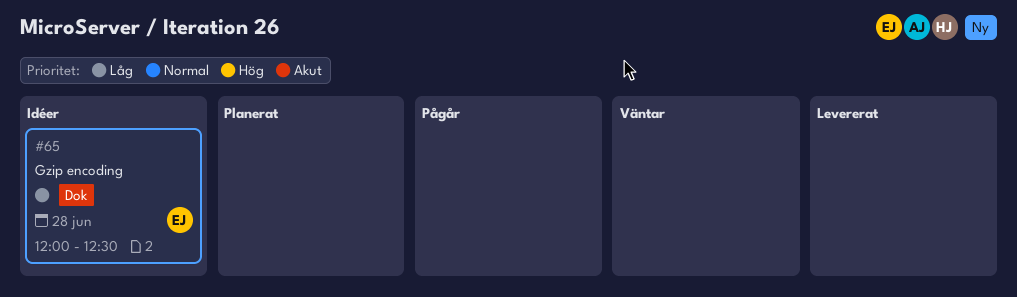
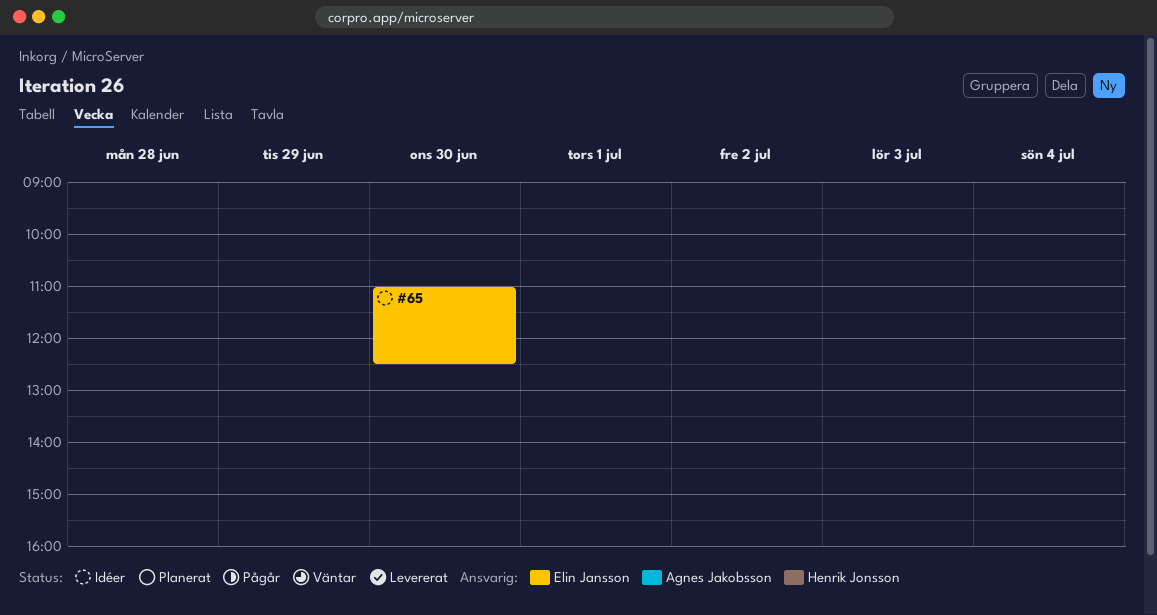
#65, day: Jun 28 -> Jun 30
#65, begins: 12:00 -> 11:00

